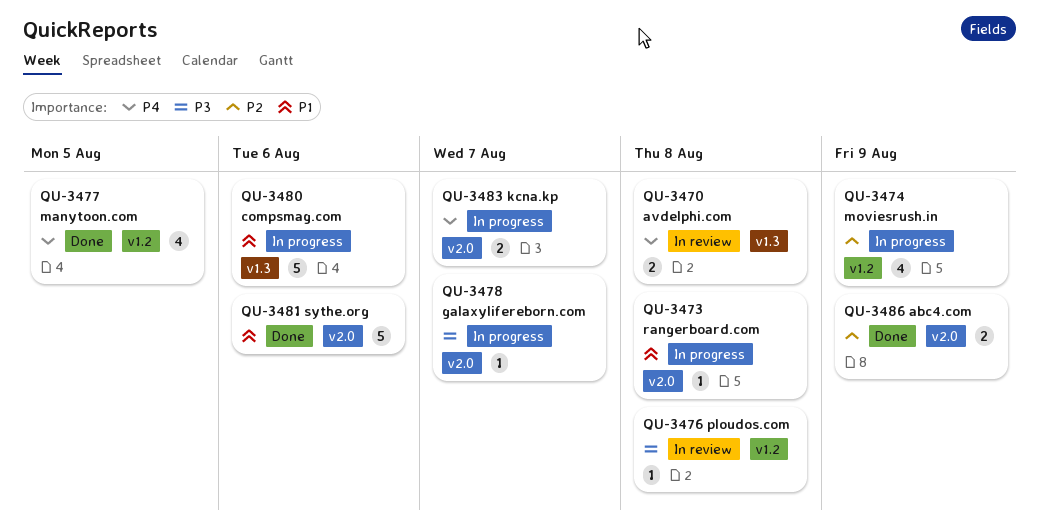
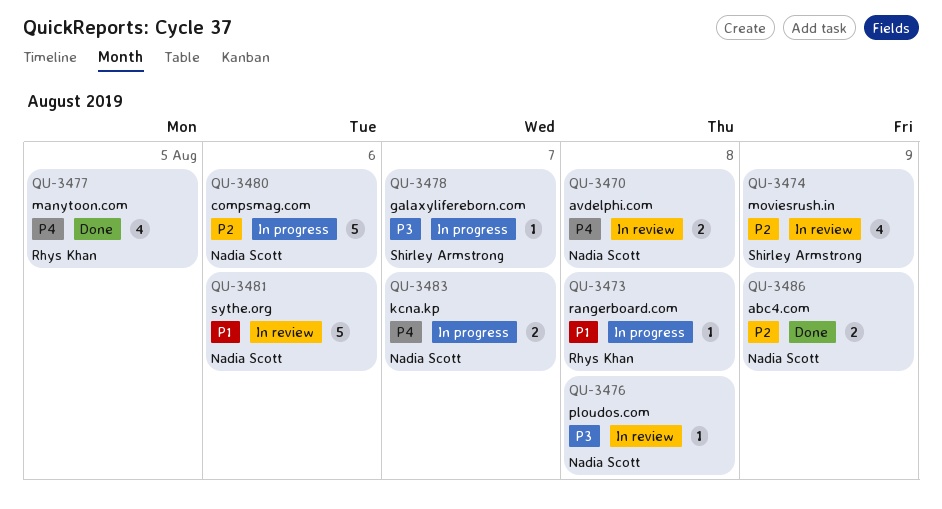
QU-3474, status: In progress -> In review
QU-3480, priority: P1 -> P2
QU-3481, status: Done -> In review

